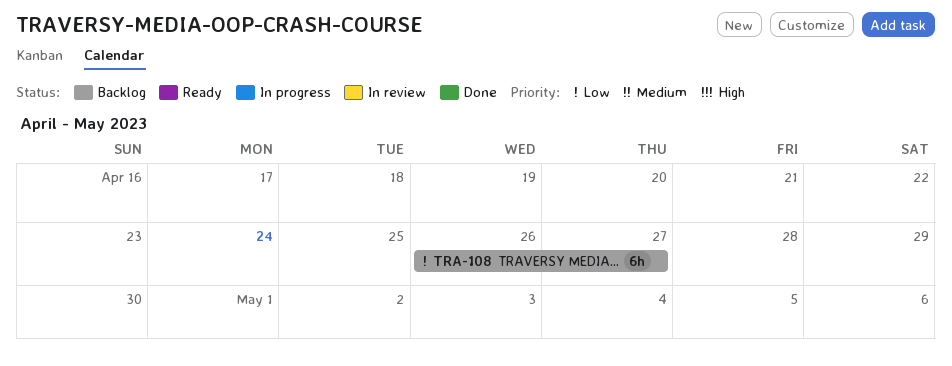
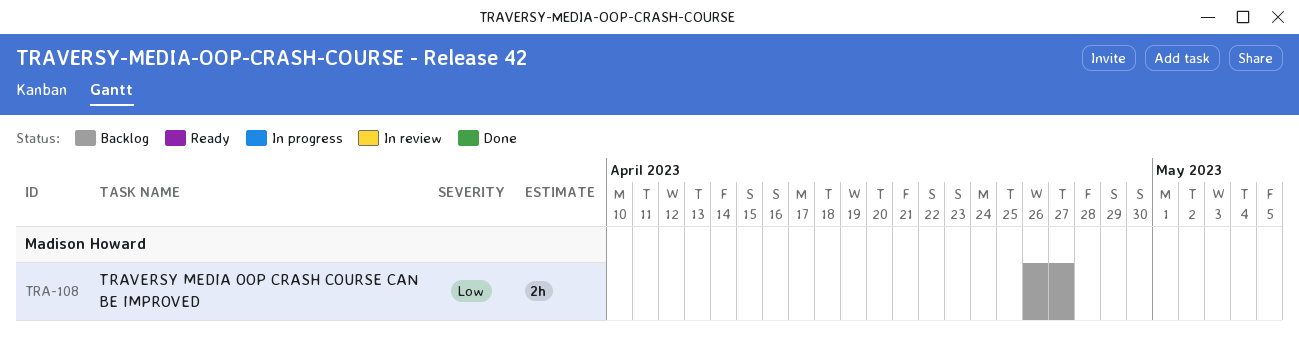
TRA-108, estimate: 6h -> 2h

